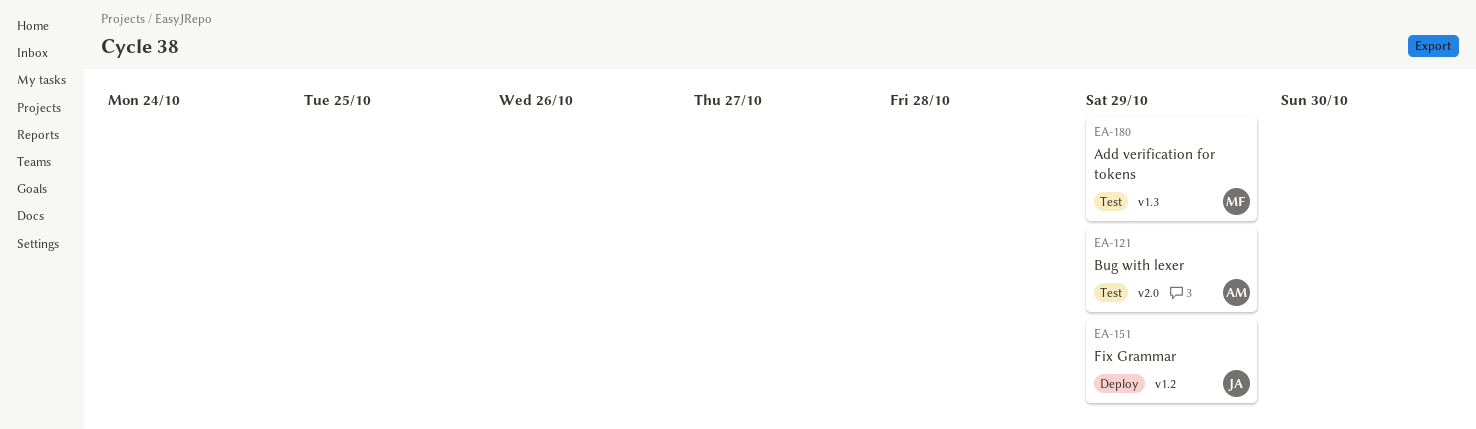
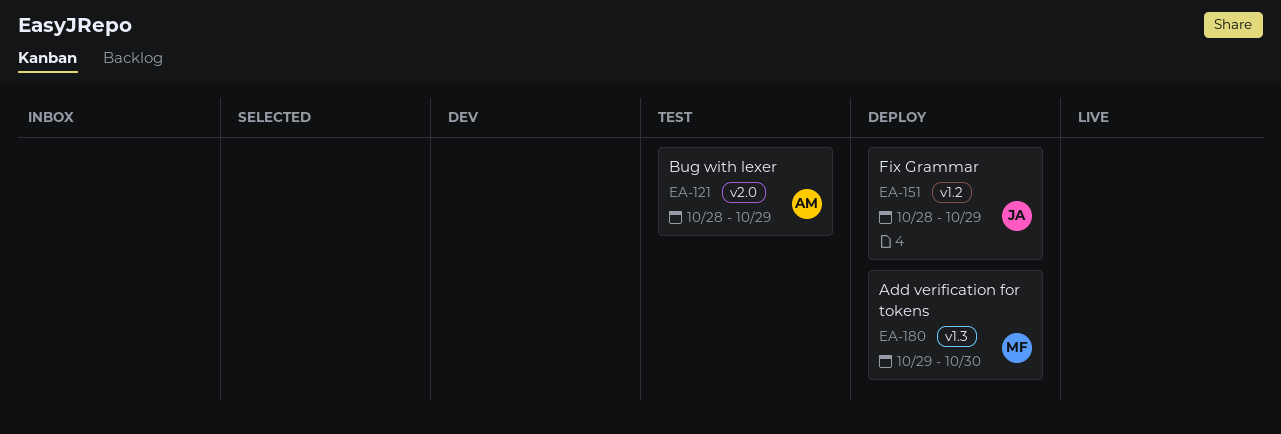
EA-180, status: Test -> Deploy
EA-180, due: Oct 29 -> Oct 30

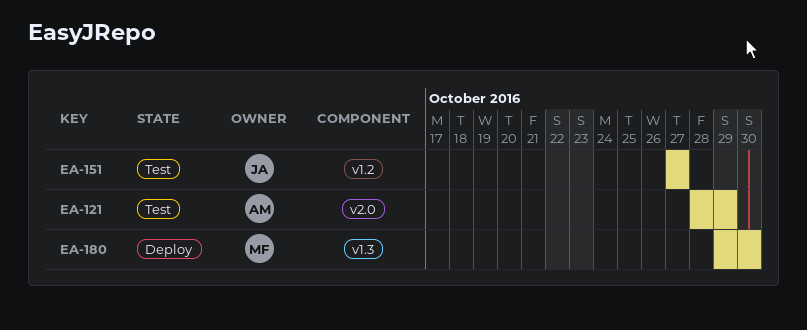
EA-151, status: Deploy -> Test
EA-151, start: Oct 28 -> Oct 27
EA-151, due: Oct 29 -> Oct 27

